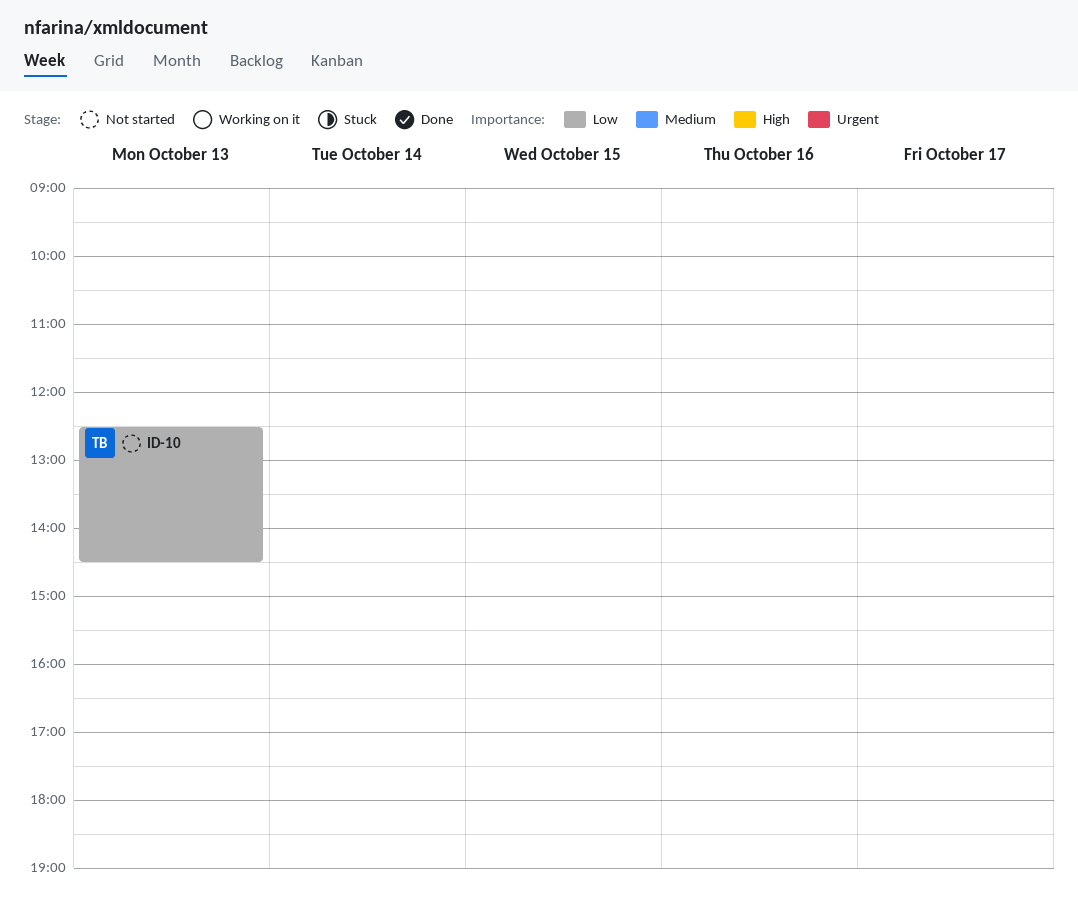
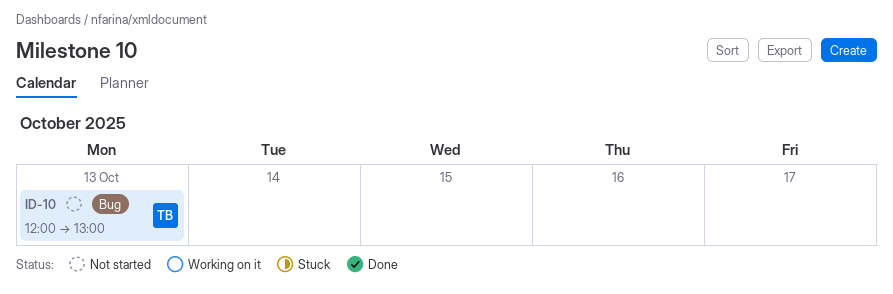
ID-10, begins: 12:30 -> 12:00
ID-10, ends: 14:30 -> 13:00

